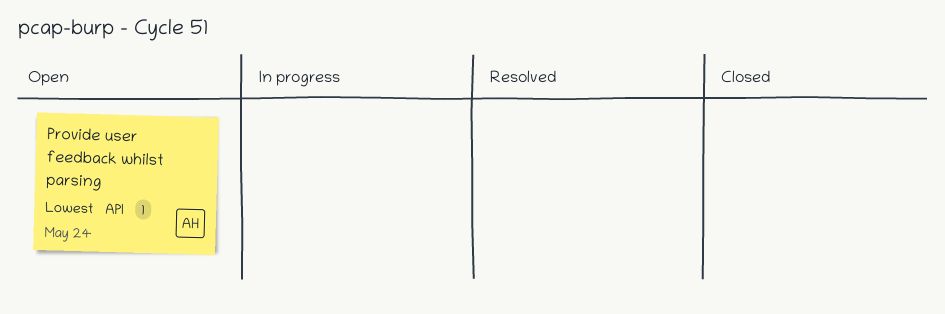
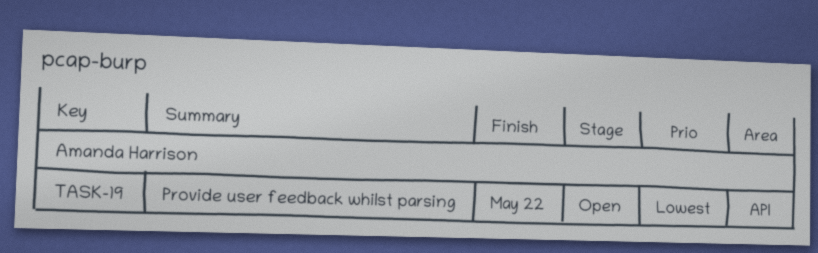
Provide user feedback whilst parsing, due: May 24 -> May 22

